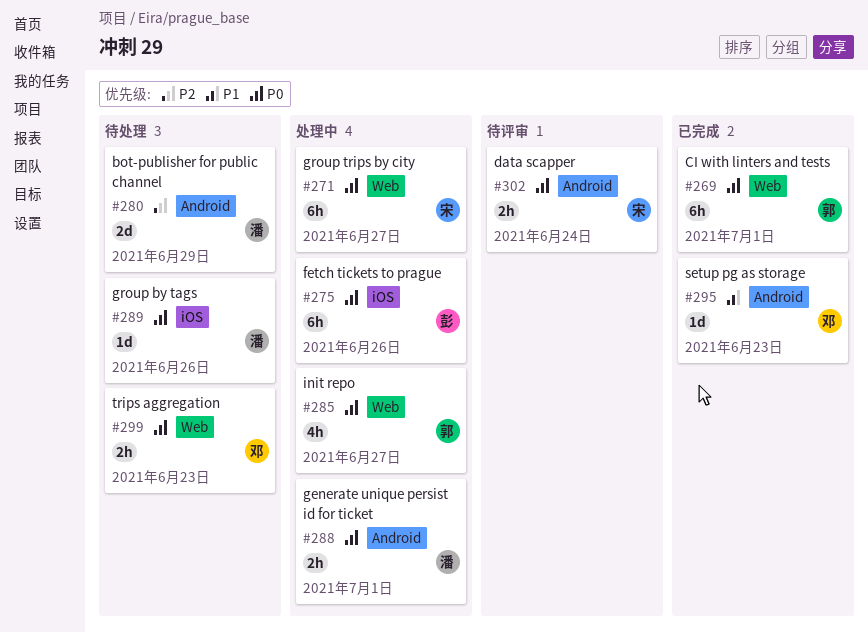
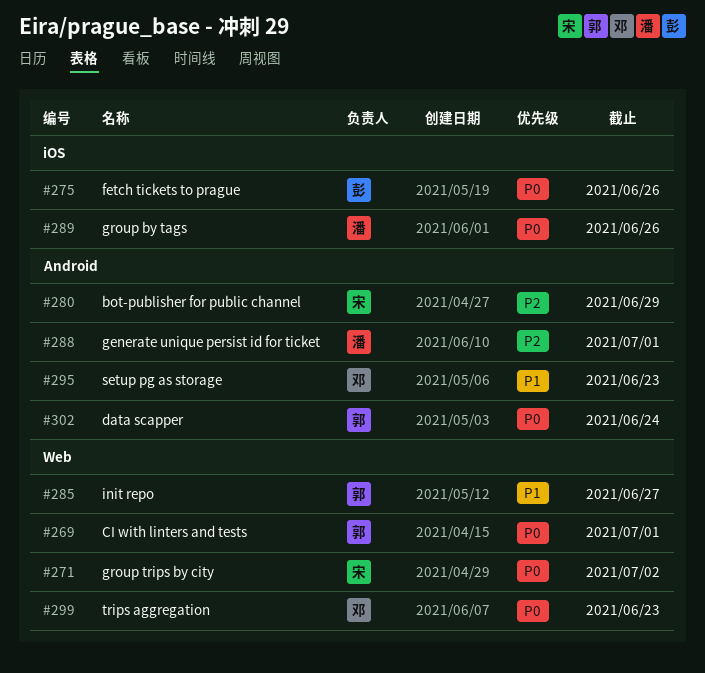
#271, due: Jun 27 -> Jul 2
#280, owner: 潘 -> 宋
#285, priority: P0 -> P1
#288, priority: P0 -> P2
#302, owner: 宋 -> 郭

